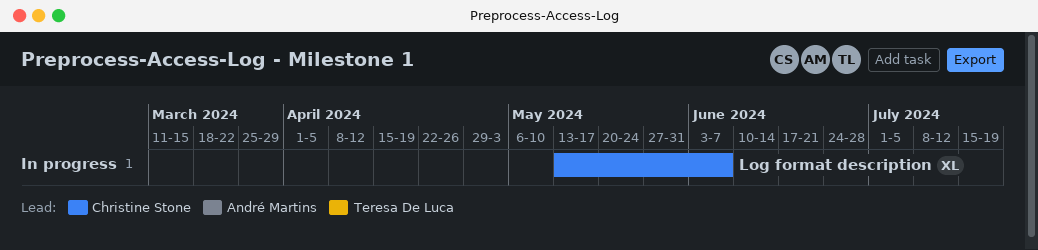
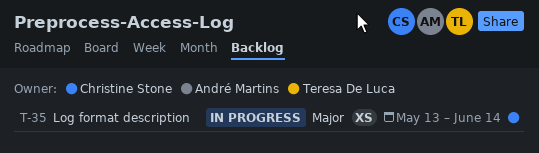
Log format description, estimate: XL -> XS
Log format description, due: Jun 7 -> Jun 14

